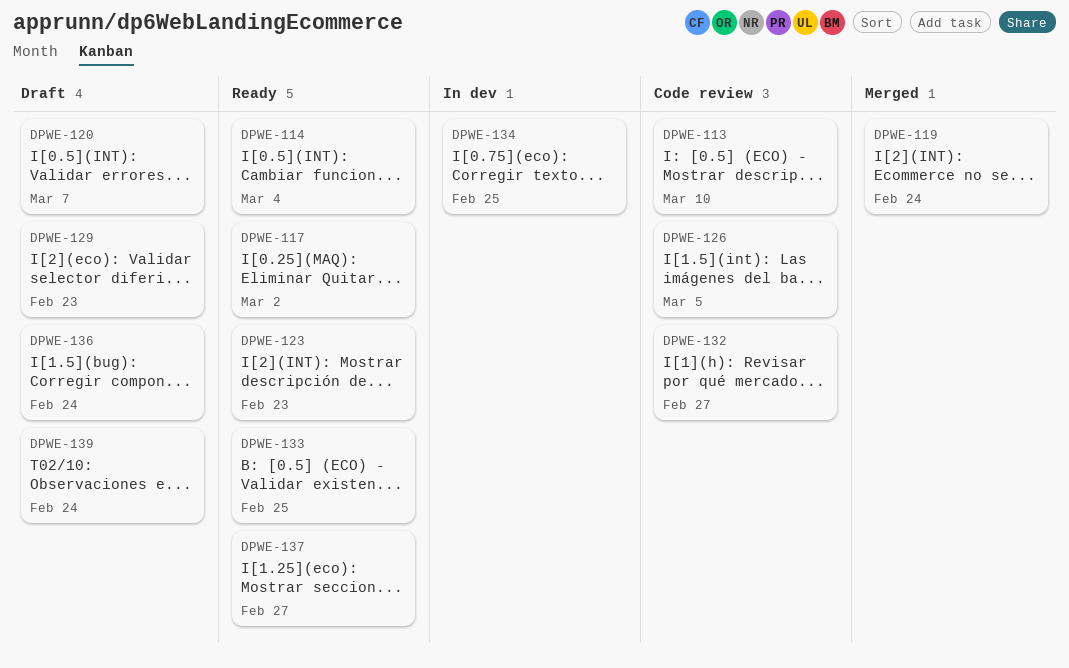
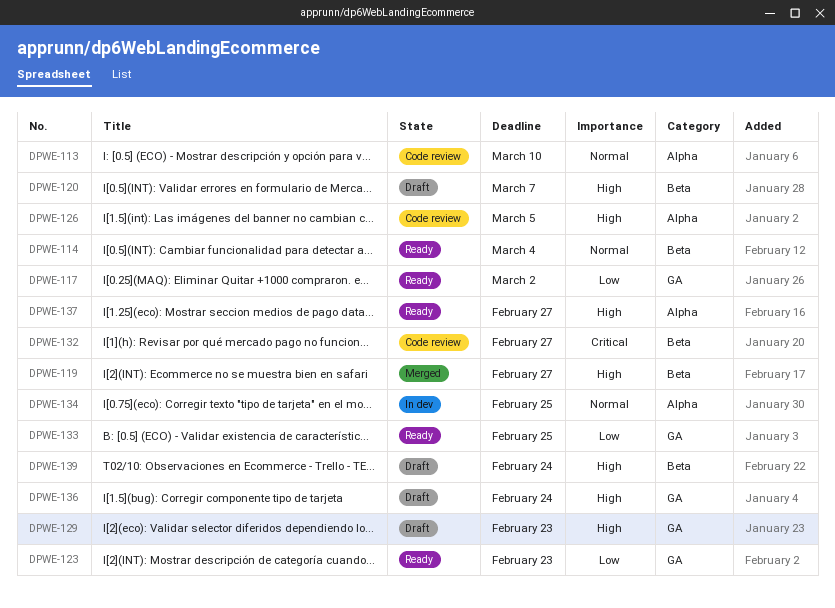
DPWE-119, due: Feb 24 -> Feb 27

